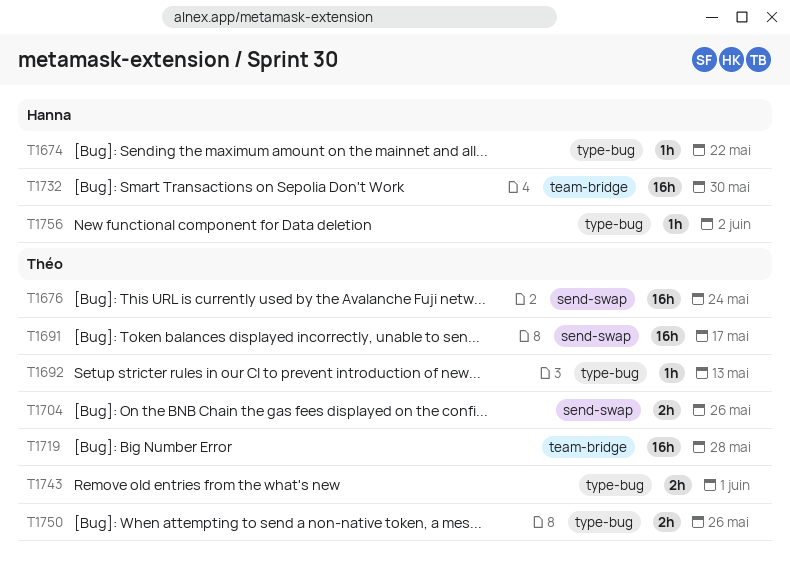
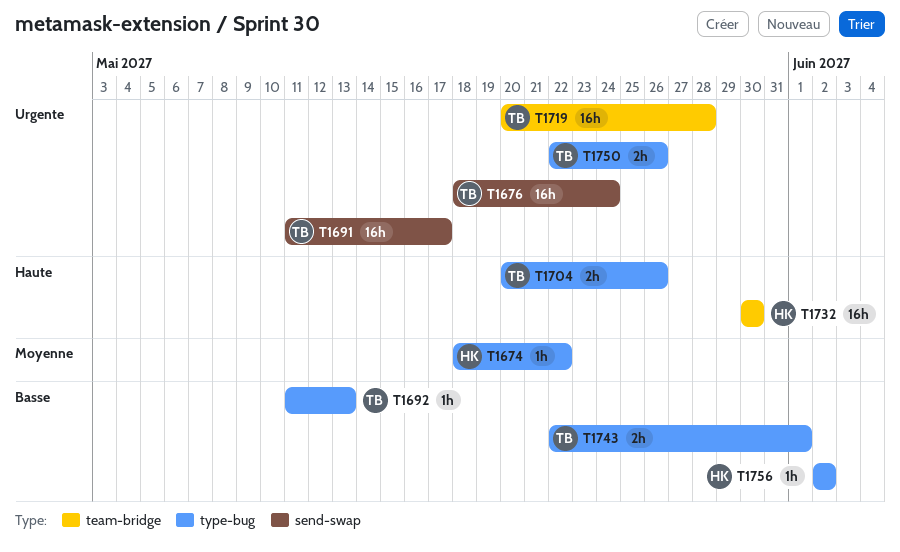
T1704, label: send-swap -> type-bug

